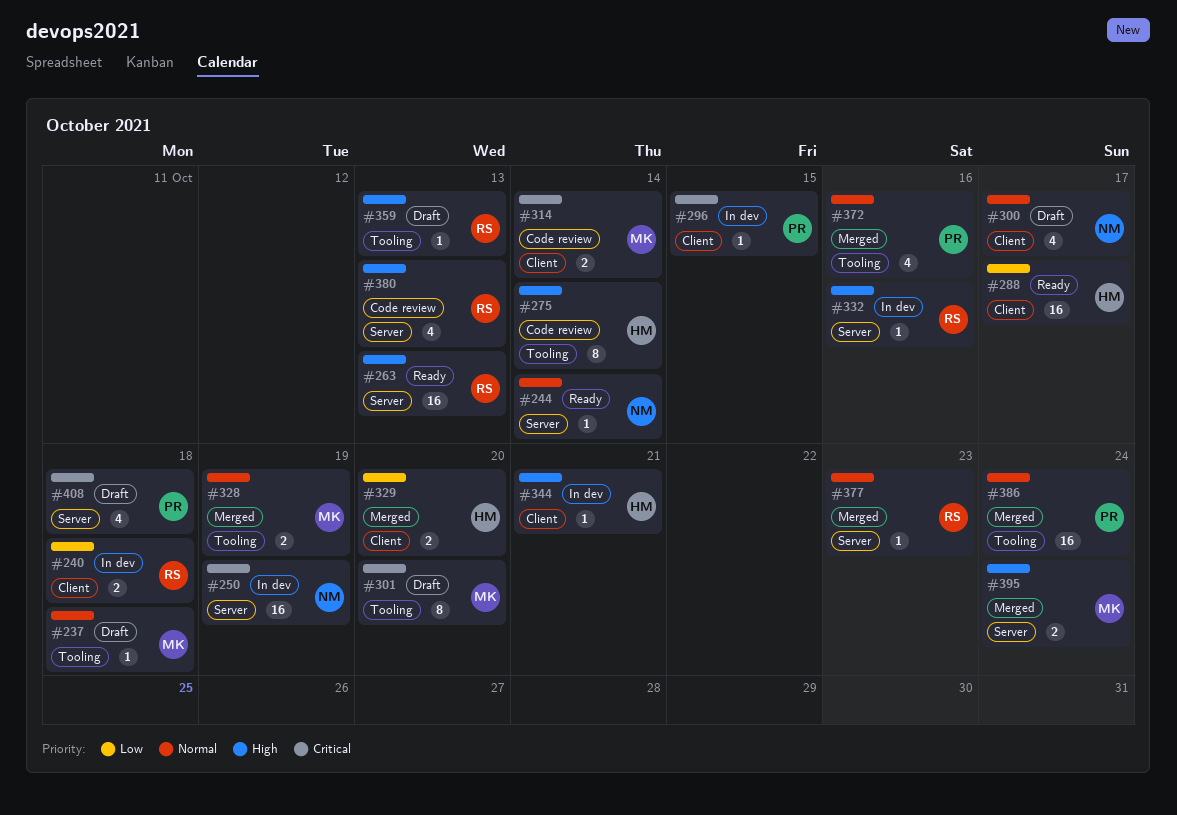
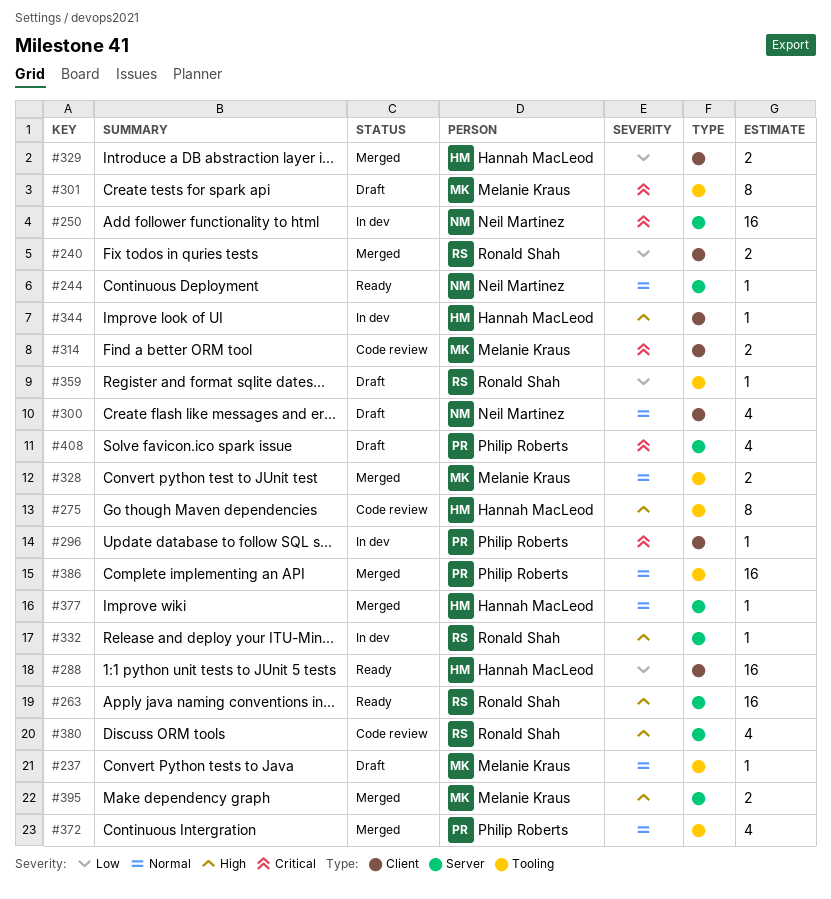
#240, status: In dev -> Merged
#359, priority: High -> Low
#377, owner: Ronald Shah -> Hannah MacLeod

